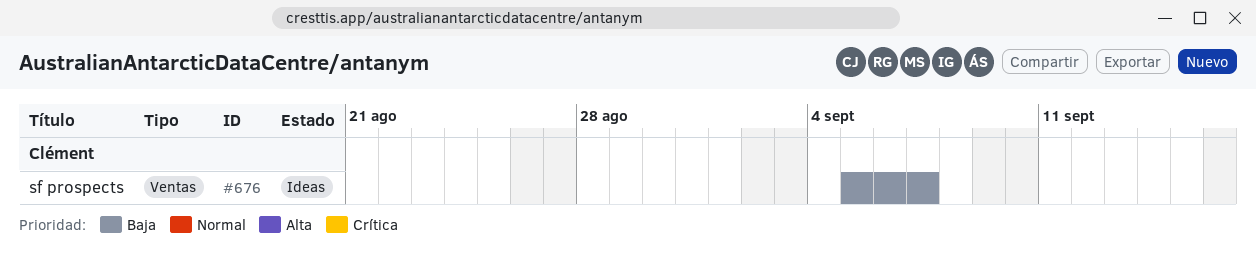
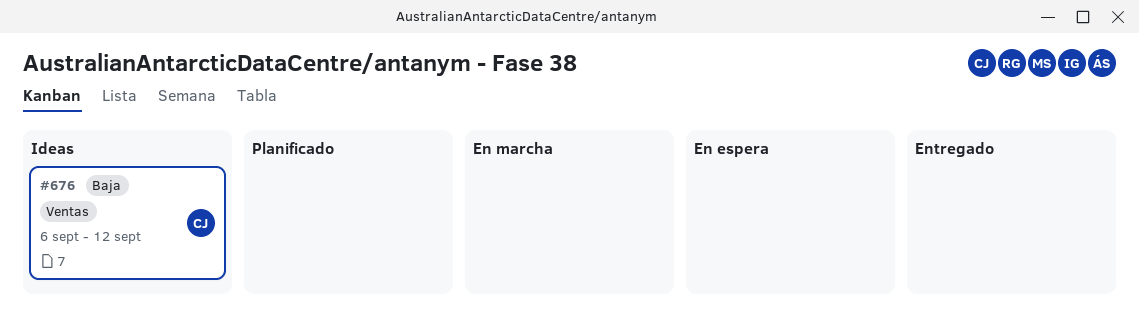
#676, start: Sep 5 -> Sep 6
#676, due: Sep 7 -> Sep 12

